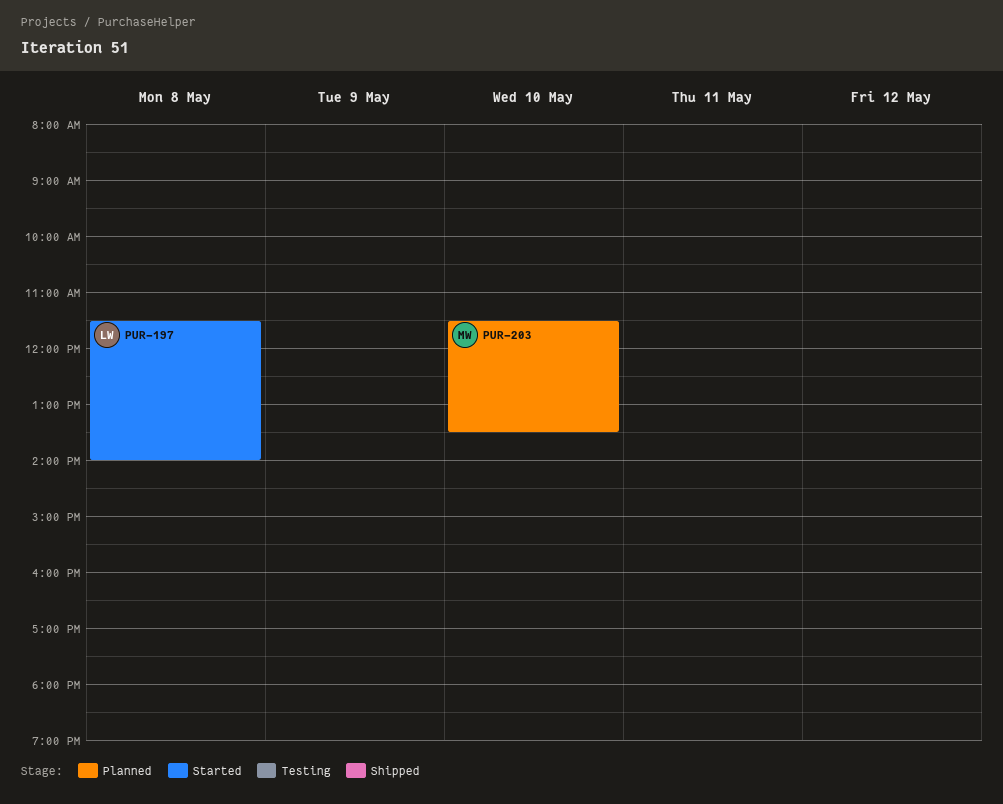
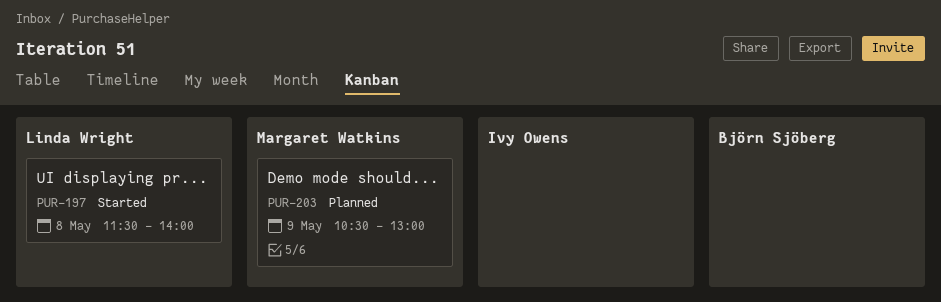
PUR-203, day: May 10 -> May 9
PUR-203, begins: 11:30 -> 10:30
PUR-203, ends: 13:30 -> 13:00

